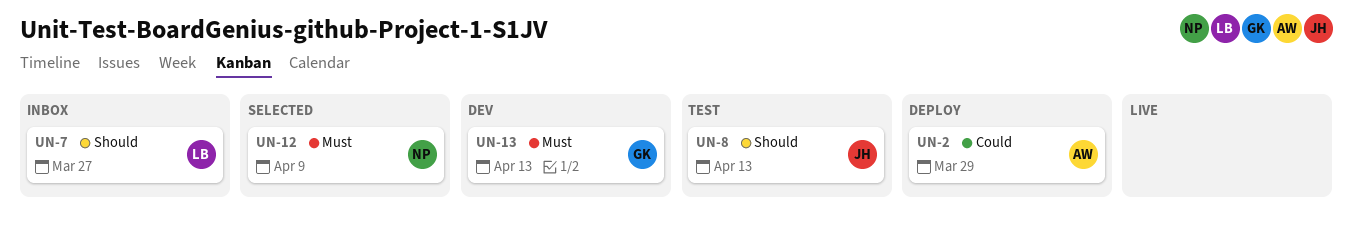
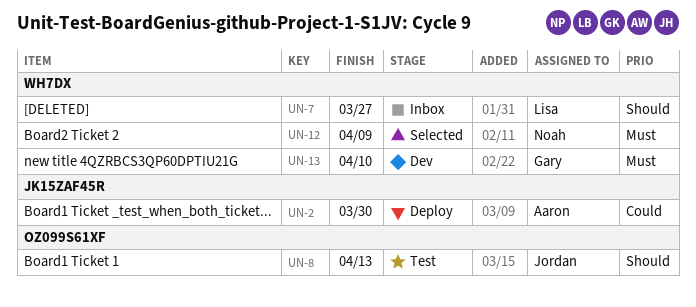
UN-2, due: Mar 29 -> Mar 30
UN-13, due: Apr 13 -> Apr 10

